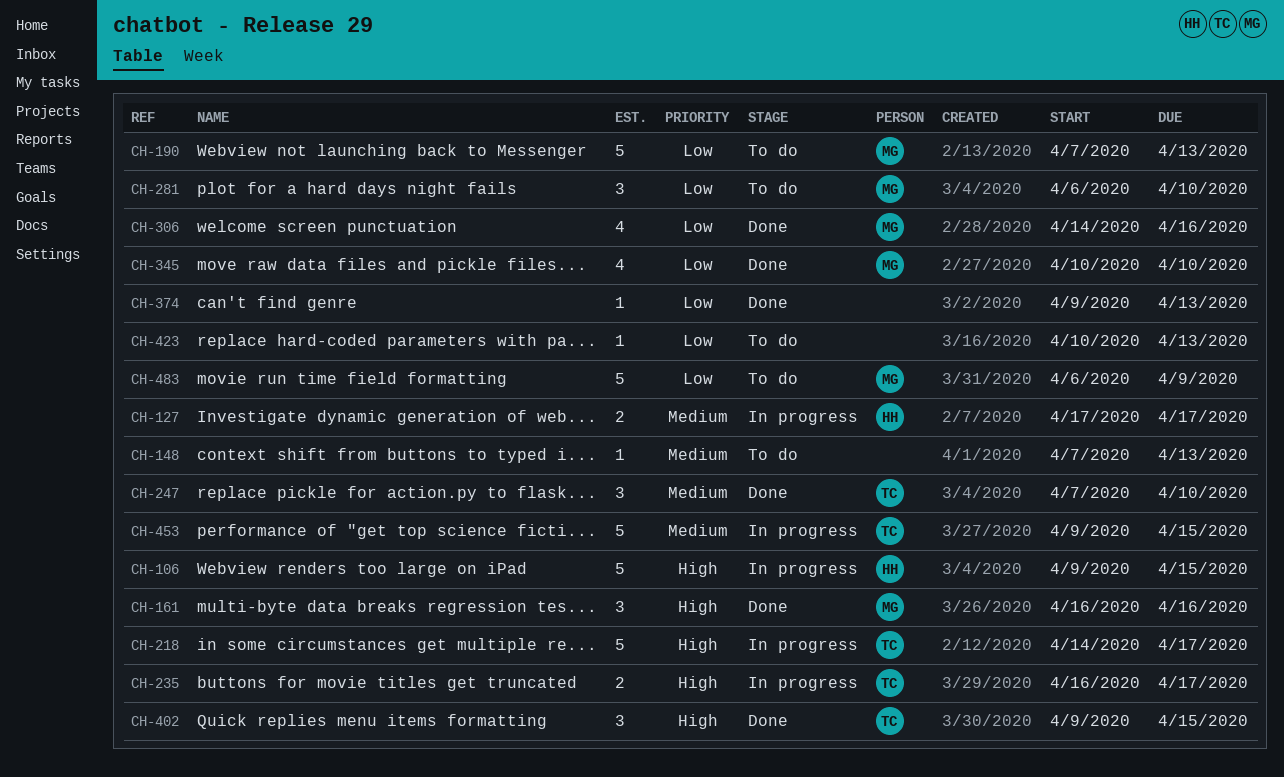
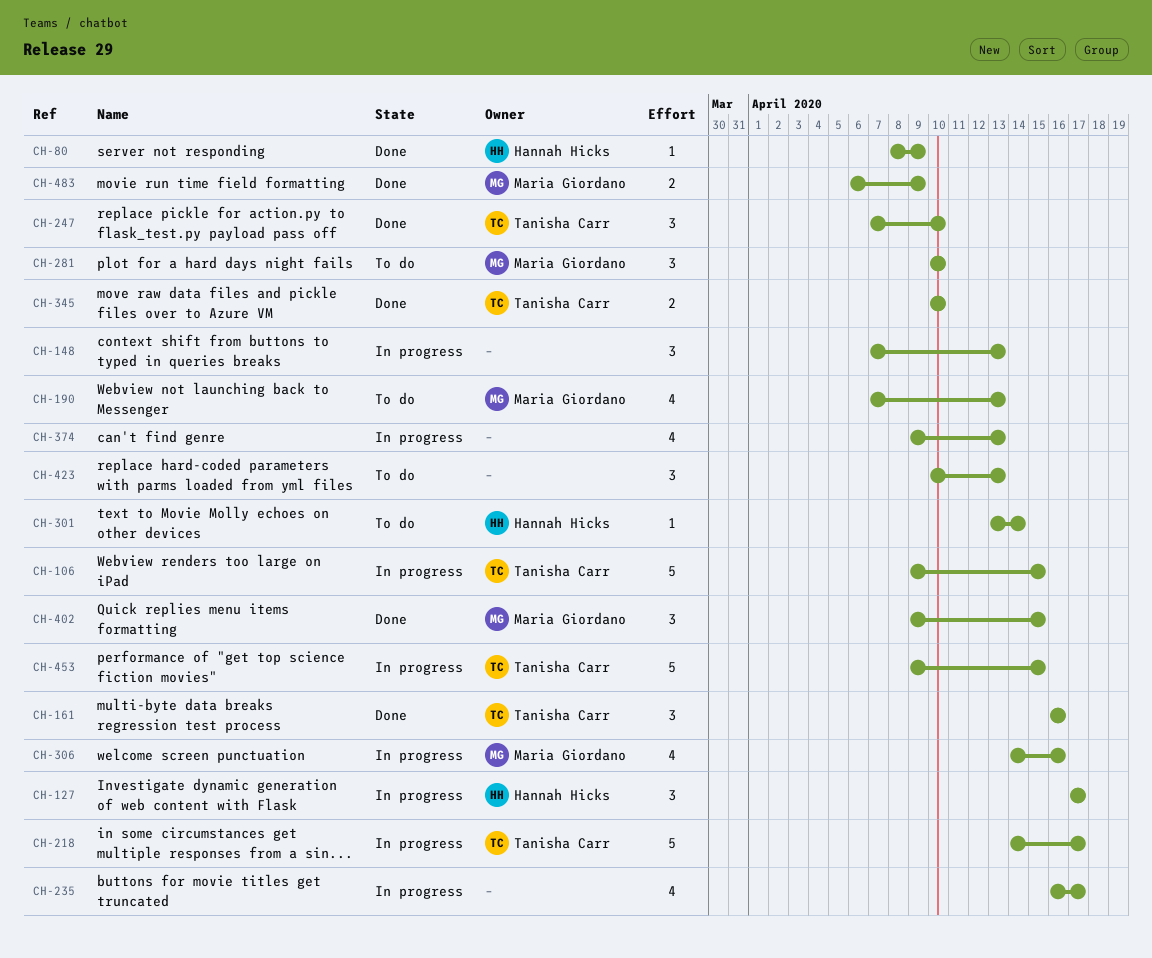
CH-80: none -> present
CH-106, owner: Hannah Hicks -> Tanisha Carr
CH-127, estimate: 2 -> 3
CH-148, status: To do -> In progress
CH-148, estimate: 1 -> 3
CH-161, owner: Maria Giordano -> Tanisha Carr
CH-190, estimate: 5 -> 4
CH-235, owner: Tanisha Carr -> none
CH-235, estimate: 2 -> 4
CH-281, start: Apr 6 -> Apr 10
CH-301: none -> present
CH-306, status: Done -> In progress
CH-345, owner: Maria Giordano -> Tanisha Carr
CH-345, estimate: 4 -> 2
CH-374, status: Done -> In progress
CH-374, estimate: 1 -> 4
CH-402, owner: Tanisha Carr -> Maria Giordano
CH-423, estimate: 1 -> 3
CH-483, status: To do -> Done
CH-483, estimate: 5 -> 2

